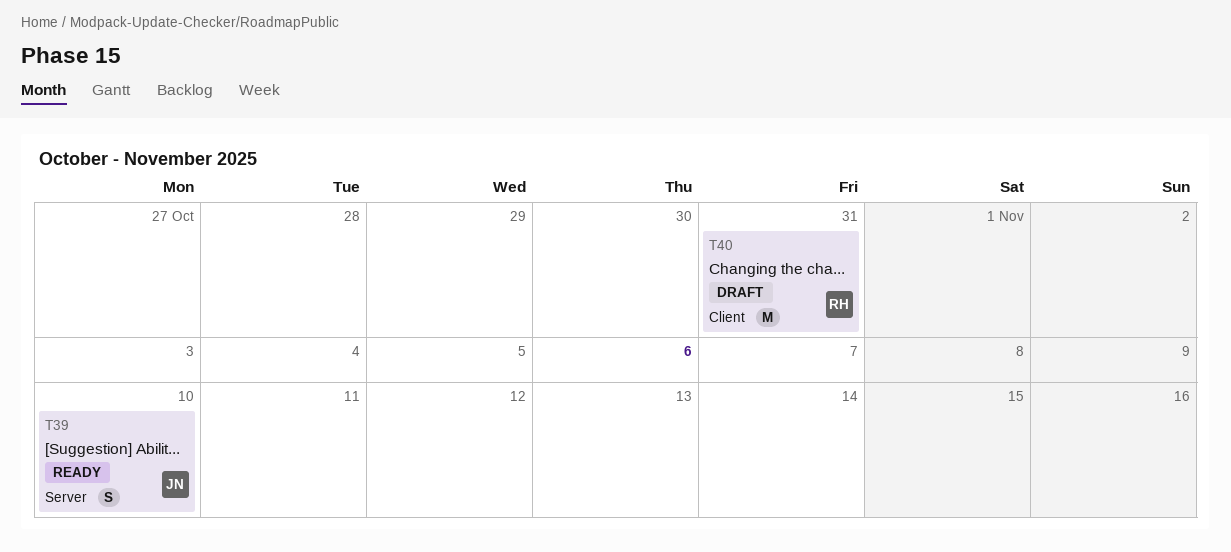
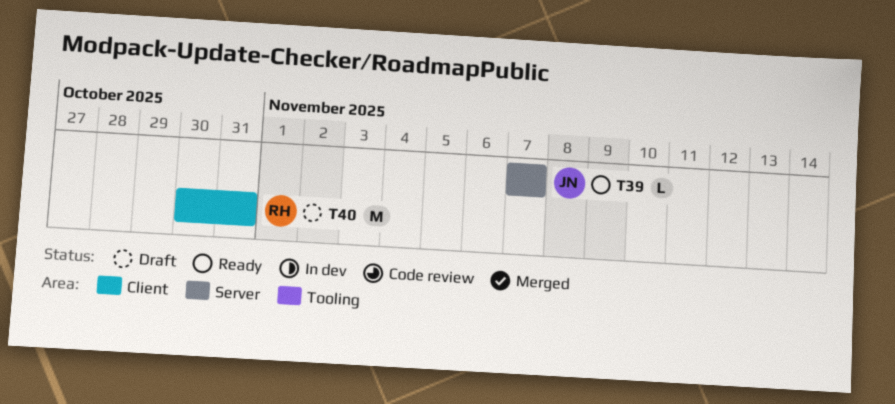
T39, estimate: S -> L
T39, due: Nov 10 -> Nov 7

